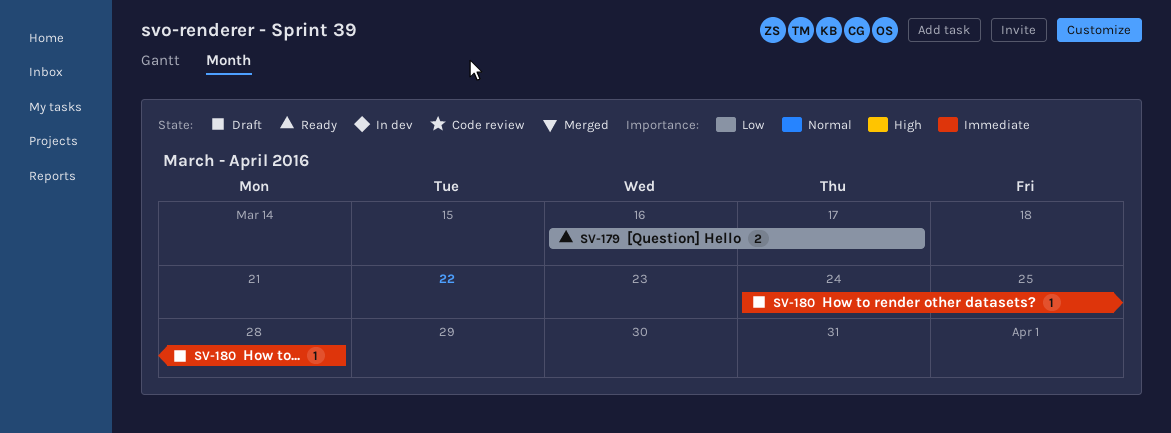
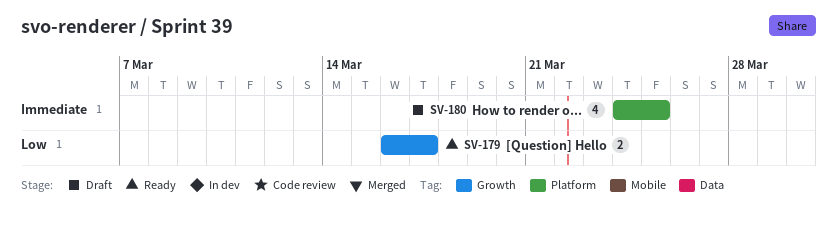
SV-180, estimate: 1 -> 4
SV-180, due: Mar 28 -> Mar 25

